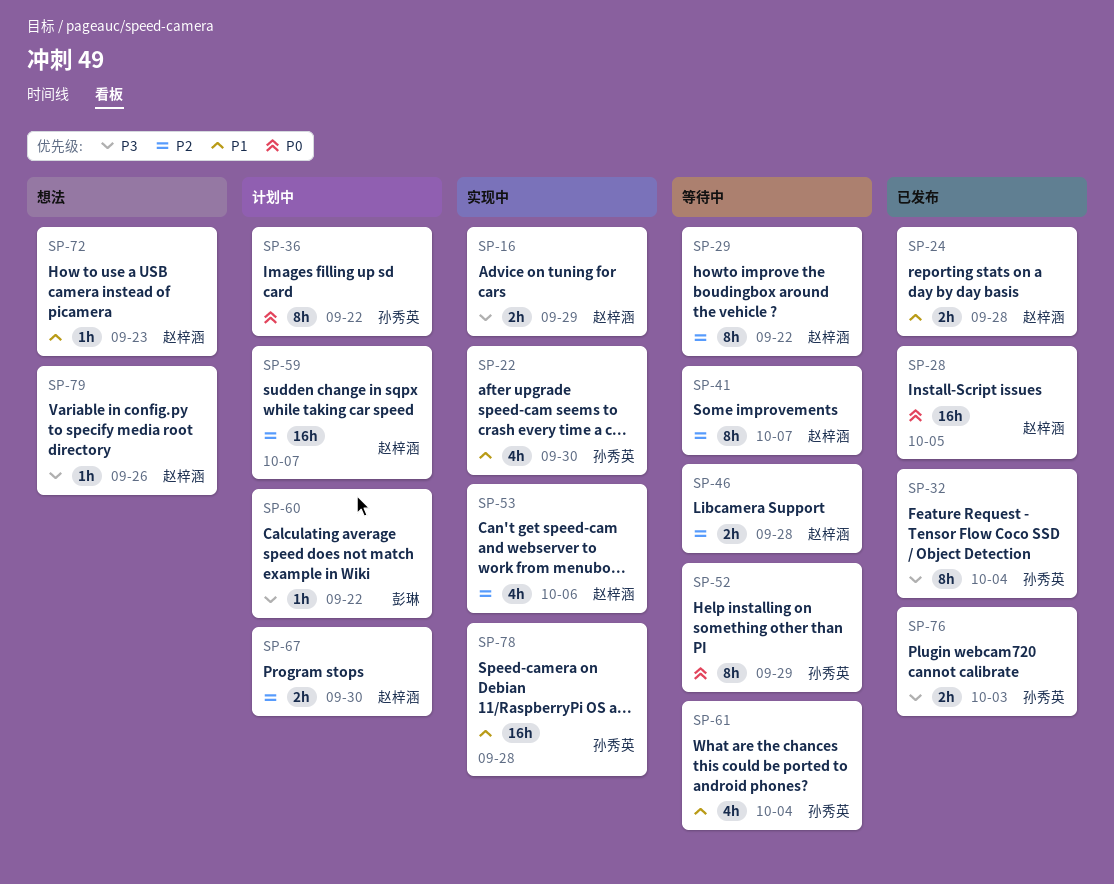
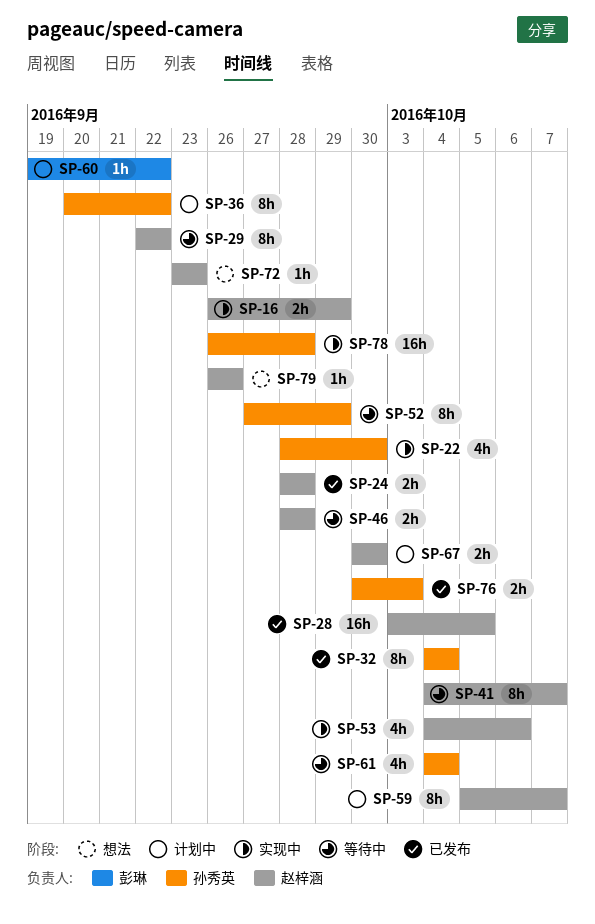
SP-59, estimate: 16h -> 8h

